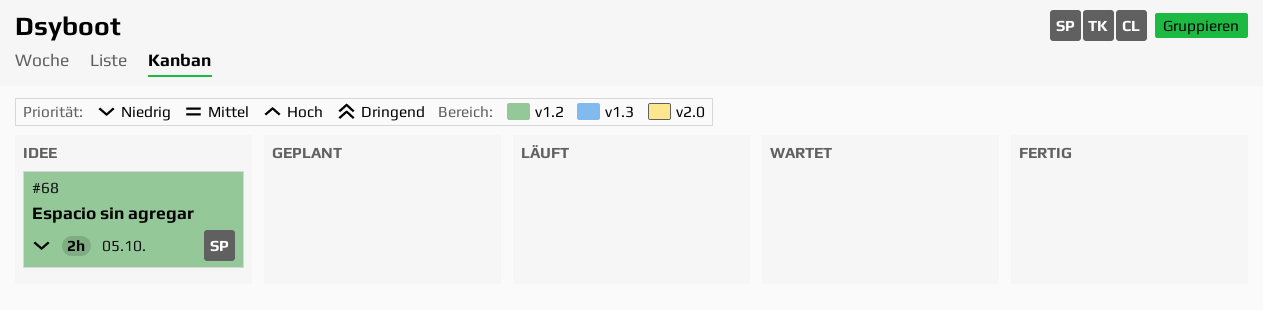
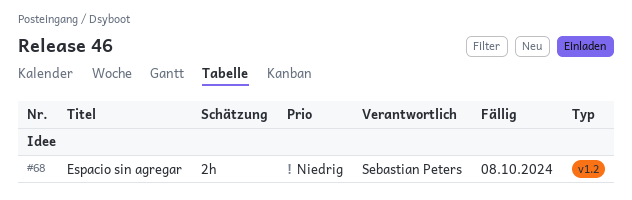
#68, due: Oct 5 -> Oct 8

